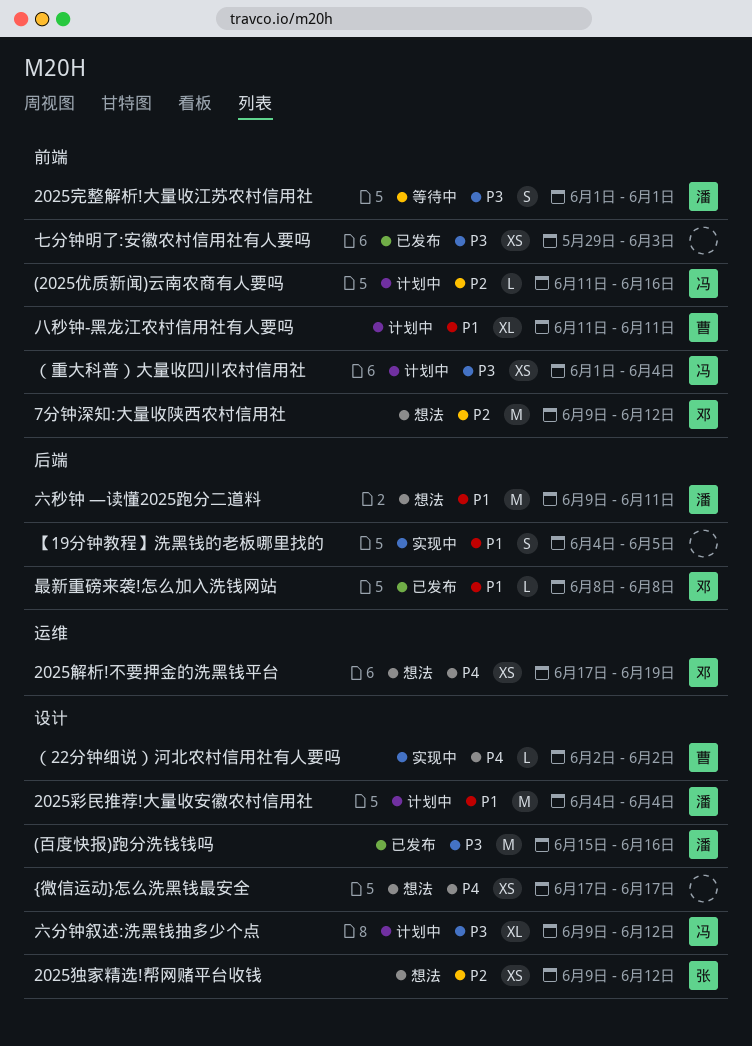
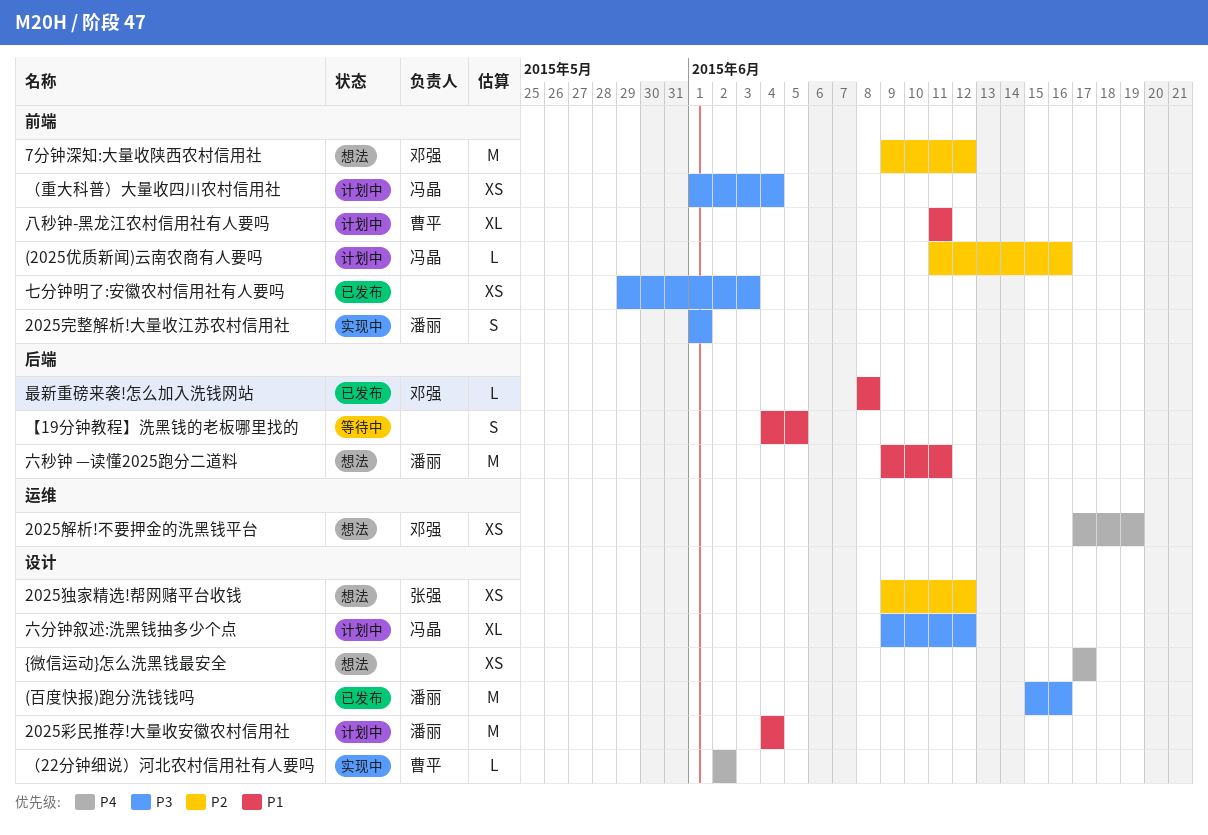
2025完整解析!大量收江苏农村信用社, status: 等待中 -> 实现中
【19分钟教程】洗黑钱的老板哪里找的, status: 实现中 -> 等待中

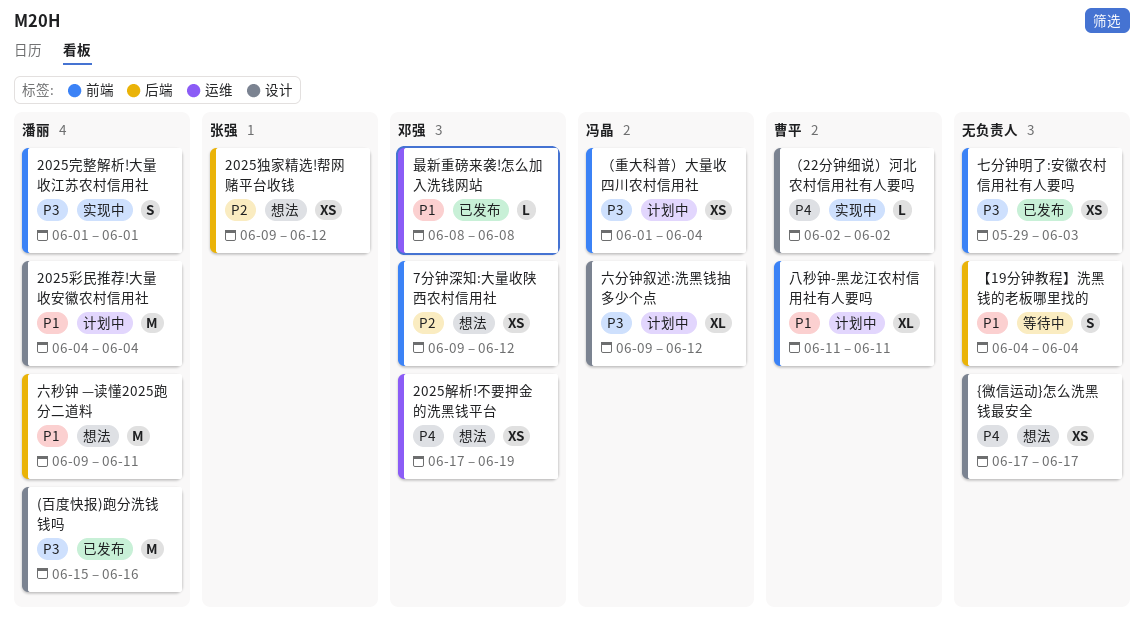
(2025优质新闻)云南农商有人要吗: present -> none
2025独家精选!帮网赌平台收钱, label: 设计 -> 后端
7分钟深知:大量收陕西农村信用社, estimate: M -> XS
【19分钟教程】洗黑钱的老板哪里找的, due: Jun 5 -> Jun 4
最新重磅来袭!怎么加入洗钱网站, label: 后端 -> 运维

